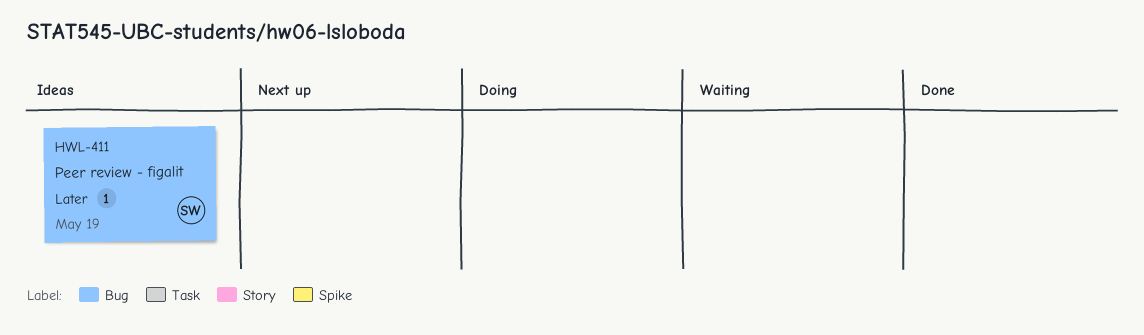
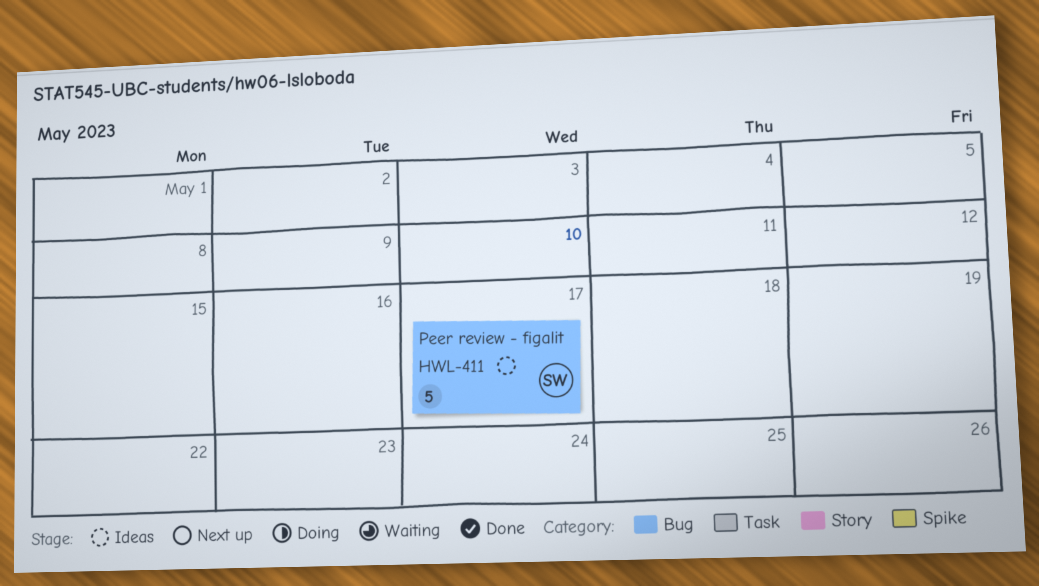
HWL-411, estimate: 1 -> 5
HWL-411, due: May 19 -> May 17

